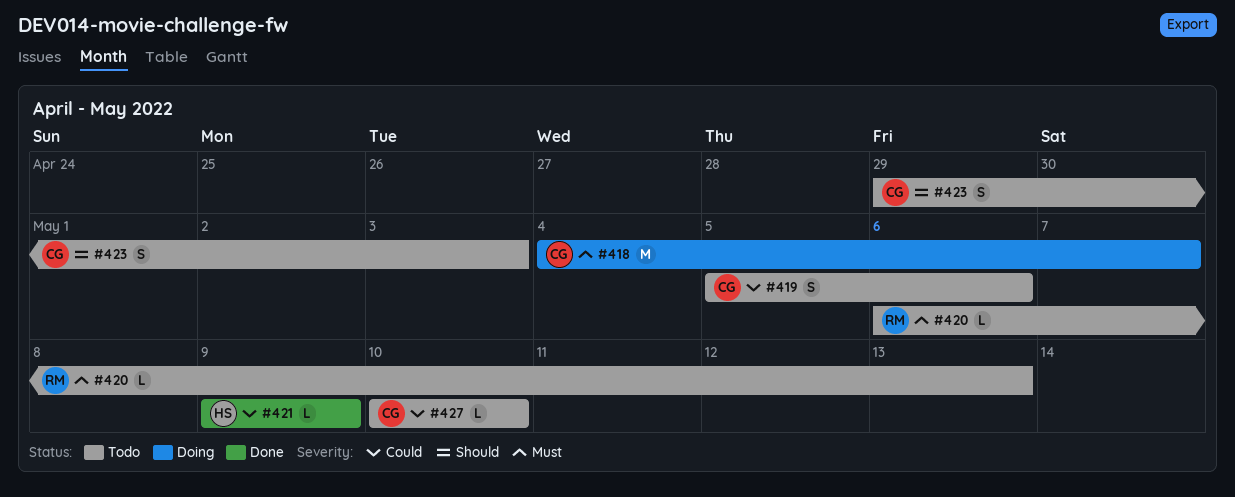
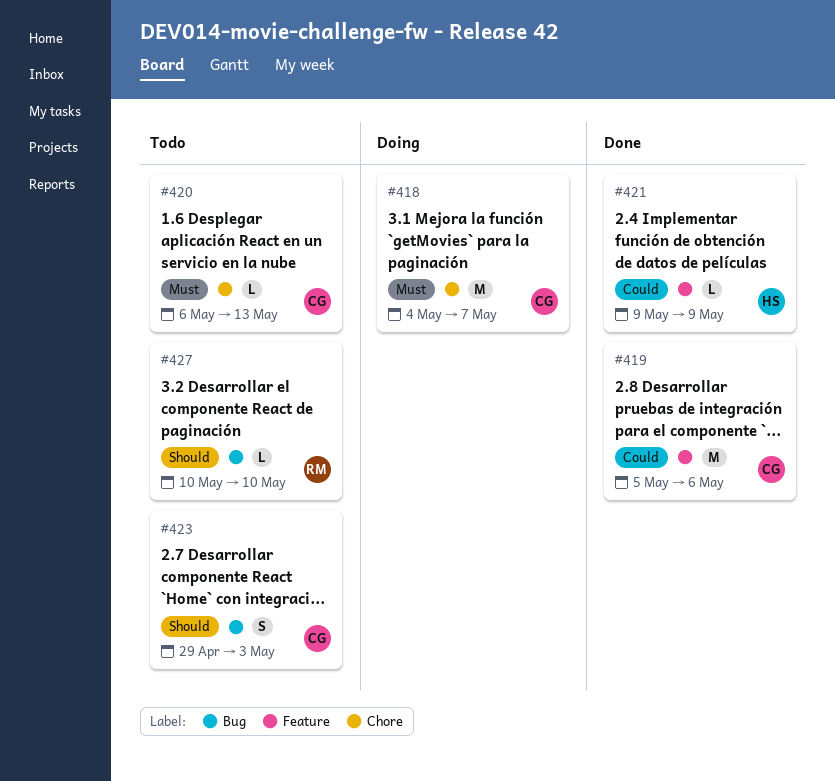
#419, status: Todo -> Done
#419, estimate: S -> M
#420, owner: RM -> CG
#427, owner: CG -> RM
#427, priority: Could -> Should

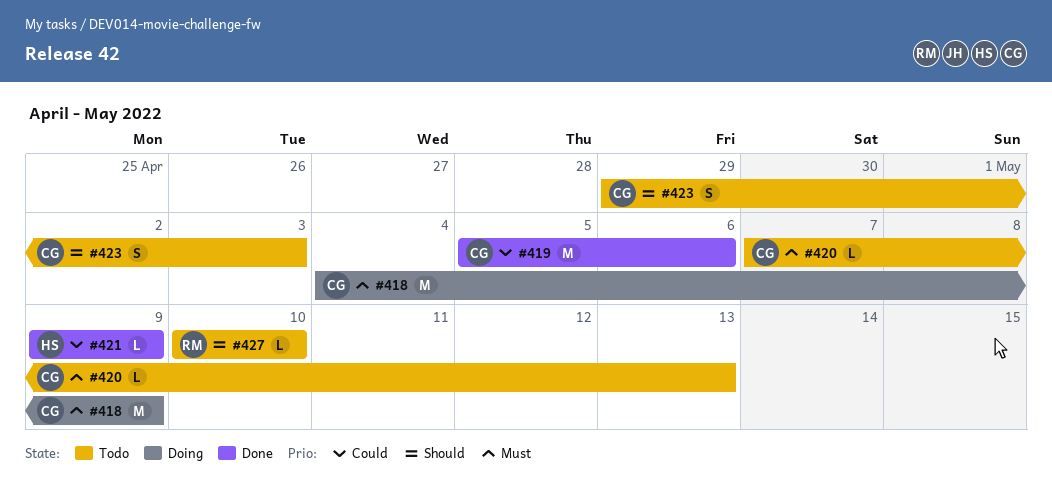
#418, due: May 7 -> May 9
#420, start: May 6 -> May 7

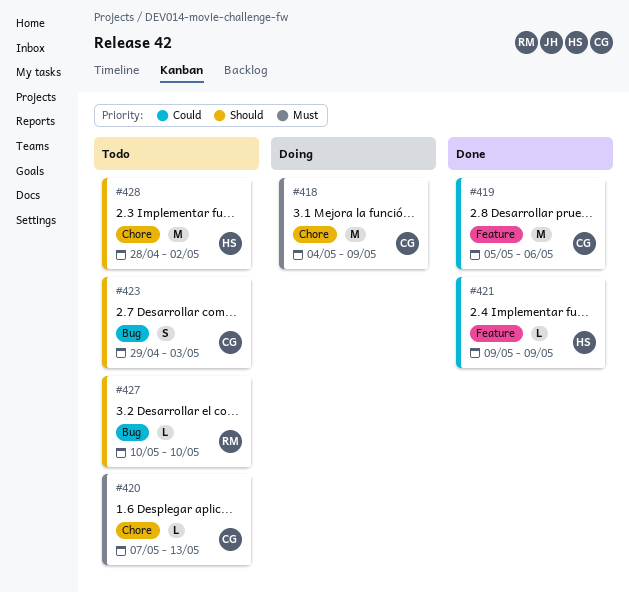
#428: none -> present

